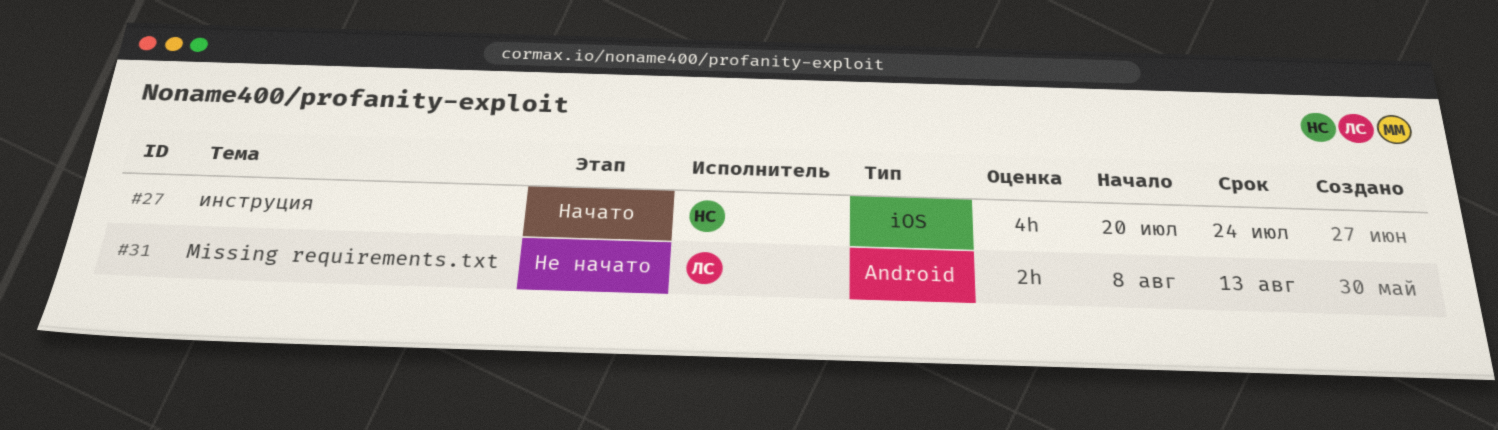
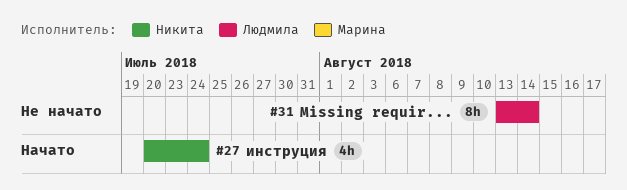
#31, estimate: 2h -> 8h
#31, start: Aug 8 -> Aug 13
#31, due: Aug 13 -> Aug 14

